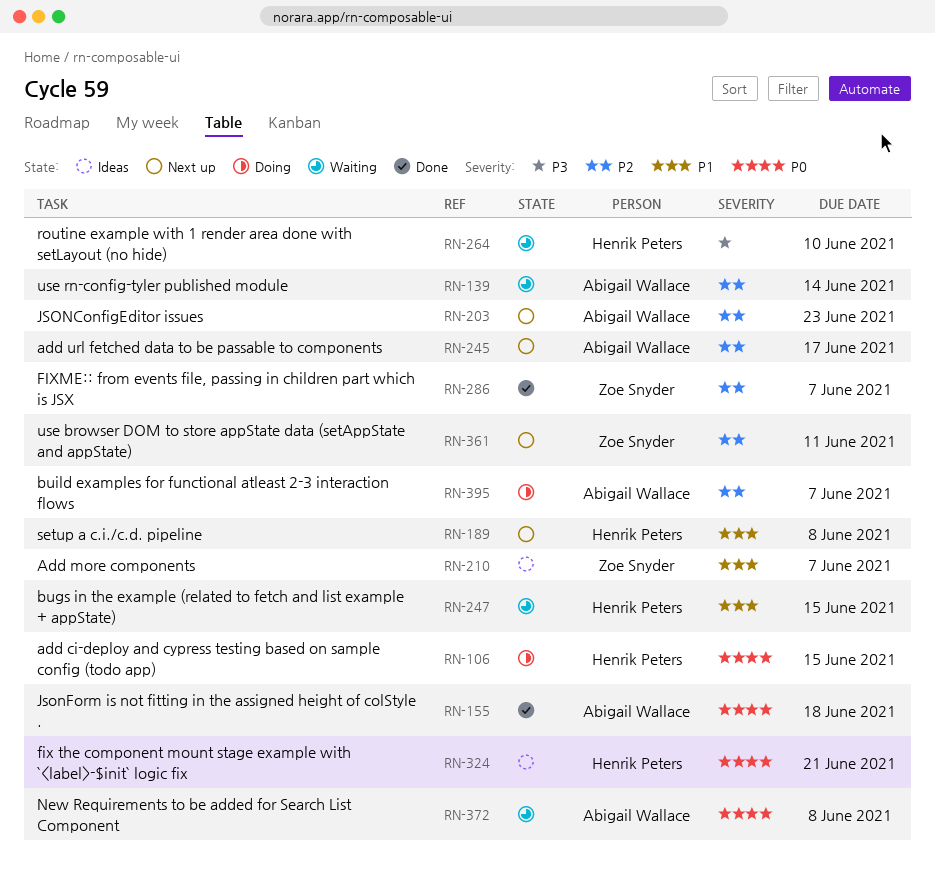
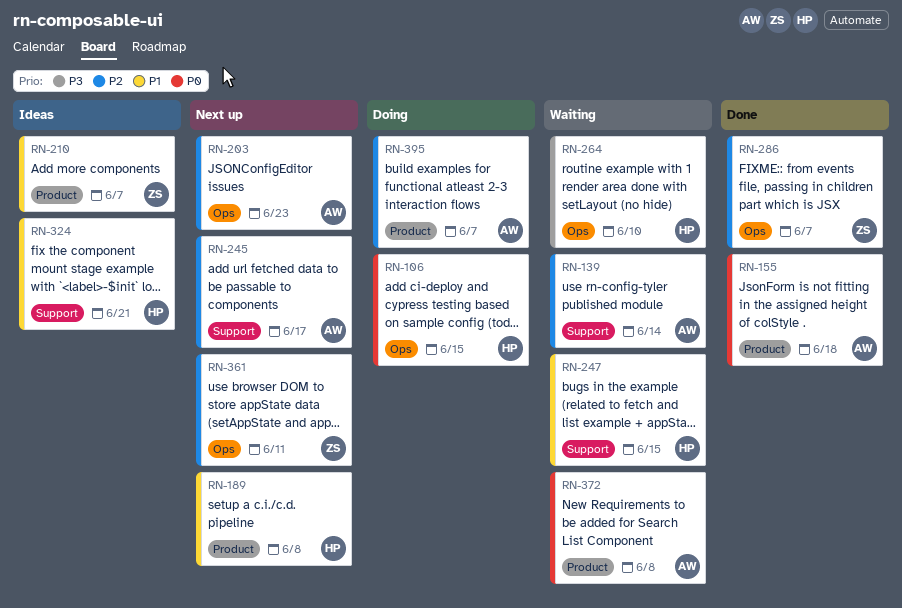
RN-324, priority: P0 -> P1

